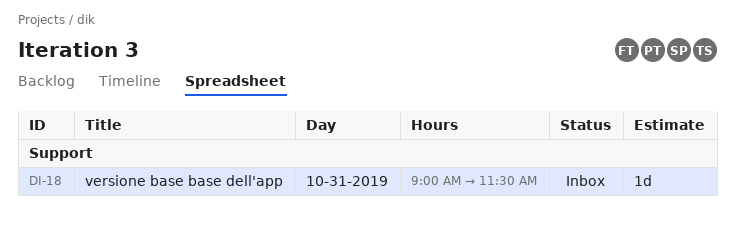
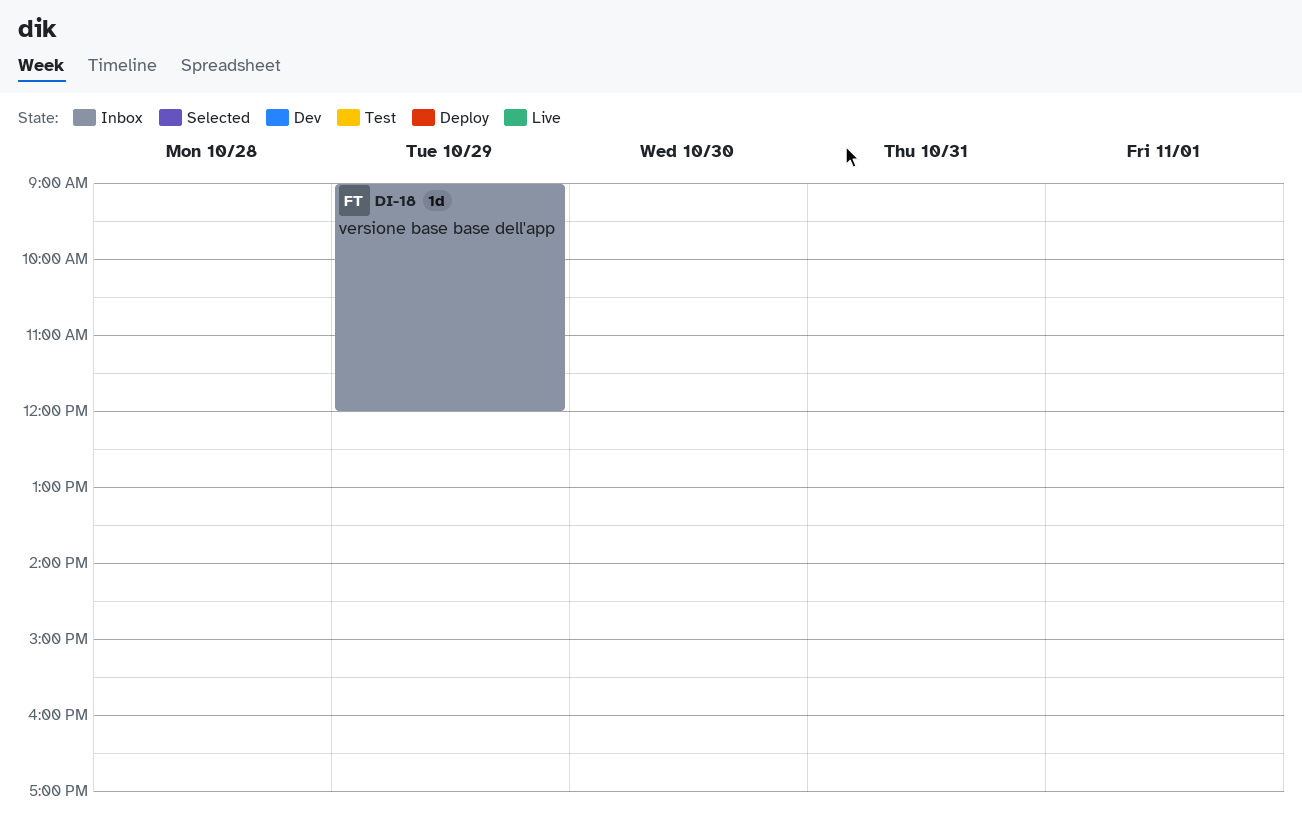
DI-18, day: Oct 31 -> Oct 29
DI-18, ends: 11:30 -> 12:00

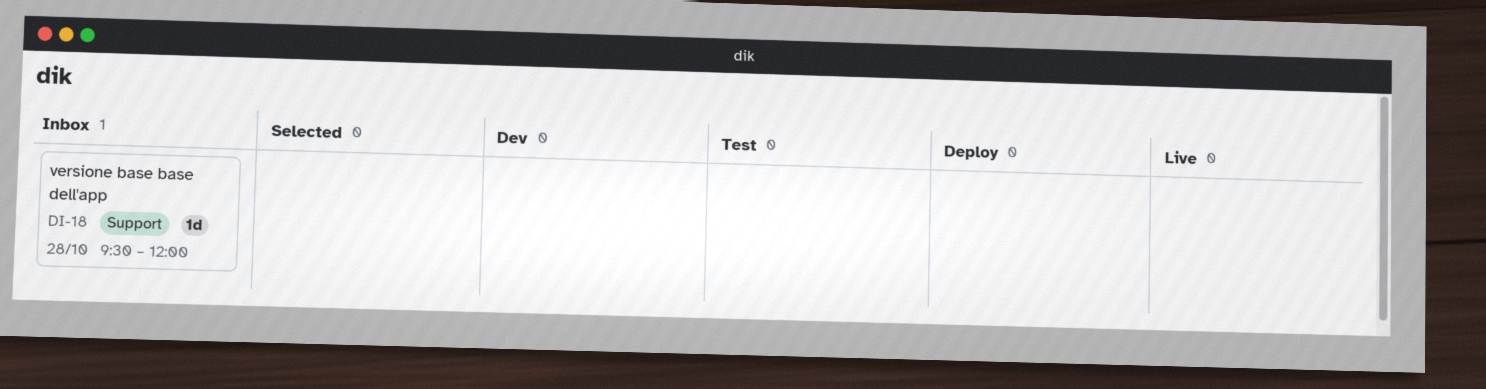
DI-18, day: Oct 29 -> Oct 28
DI-18, begins: 09:00 -> 09:30

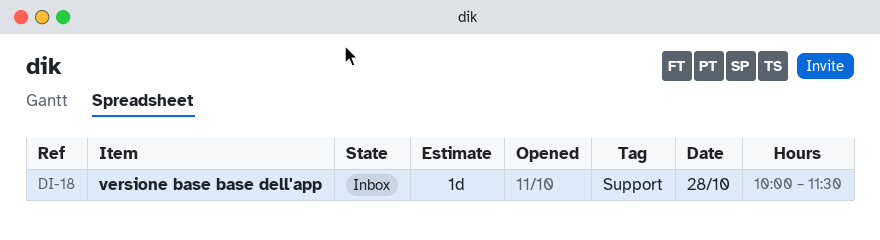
DI-18, begins: 09:30 -> 10:00
DI-18, ends: 12:00 -> 11:30

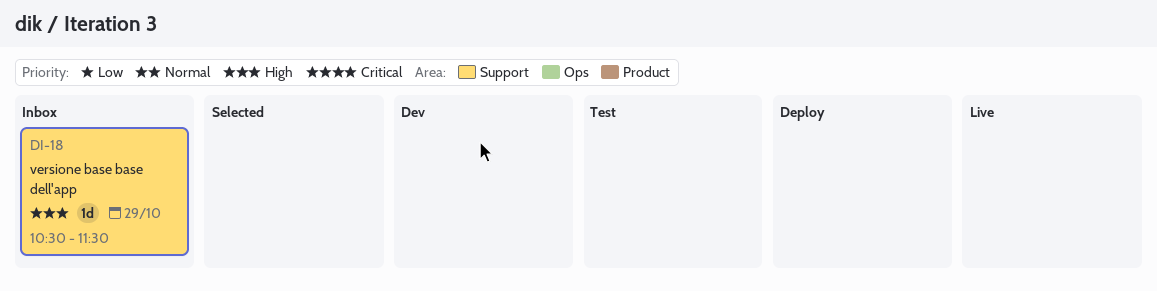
DI-18, day: Oct 28 -> Oct 29
DI-18, begins: 10:00 -> 10:30

